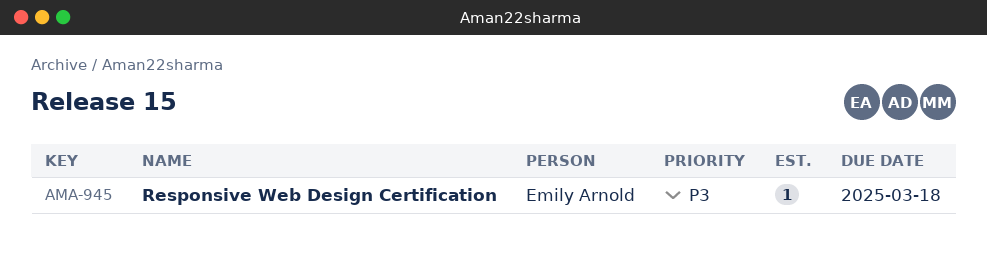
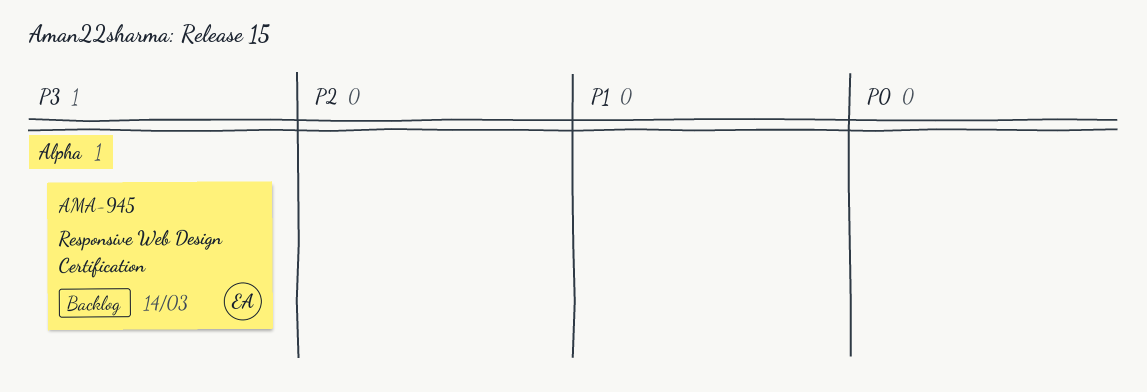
AMA-945, due: Mar 18 -> Mar 14

